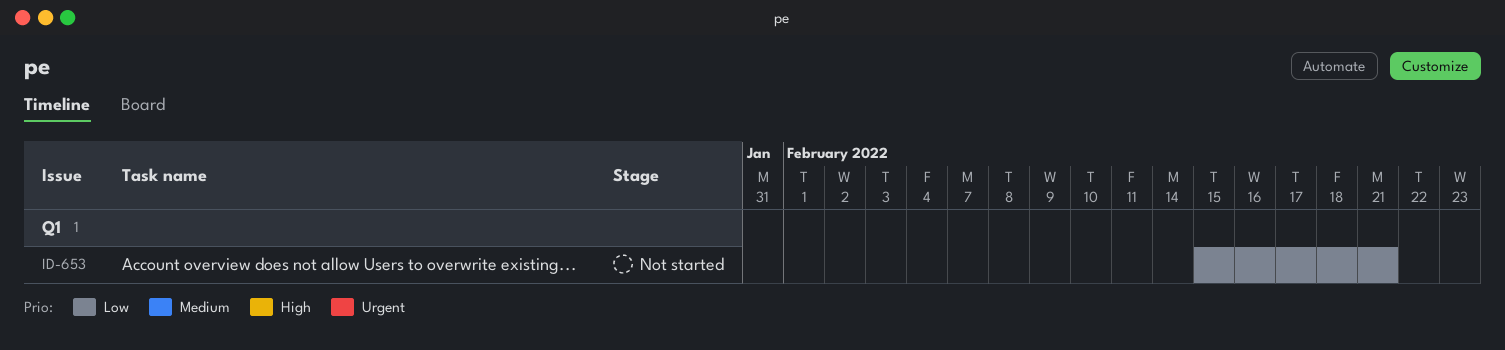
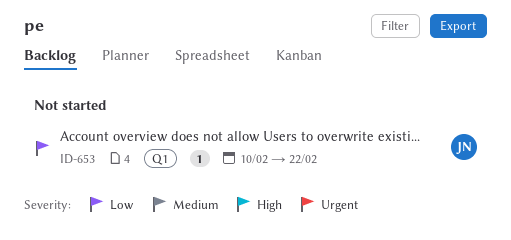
ID-653, start: Feb 15 -> Feb 10
ID-653, due: Feb 21 -> Feb 22

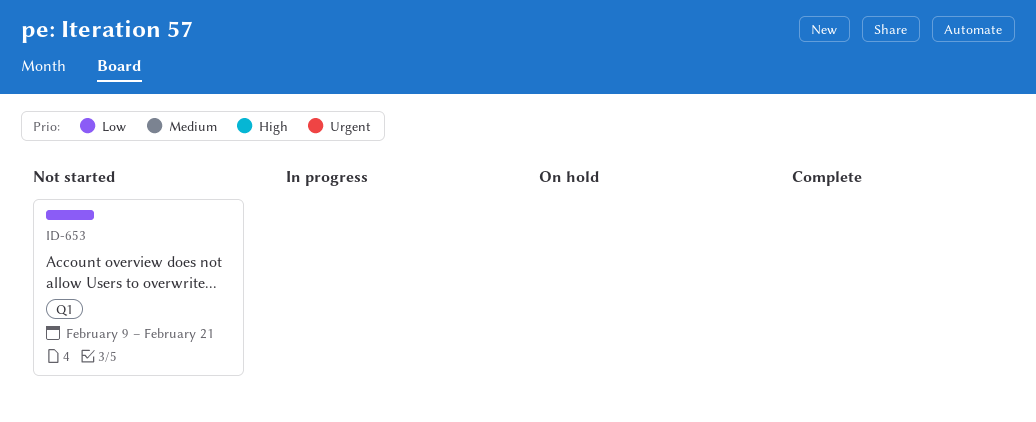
ID-653, start: Feb 10 -> Feb 9
ID-653, due: Feb 22 -> Feb 21

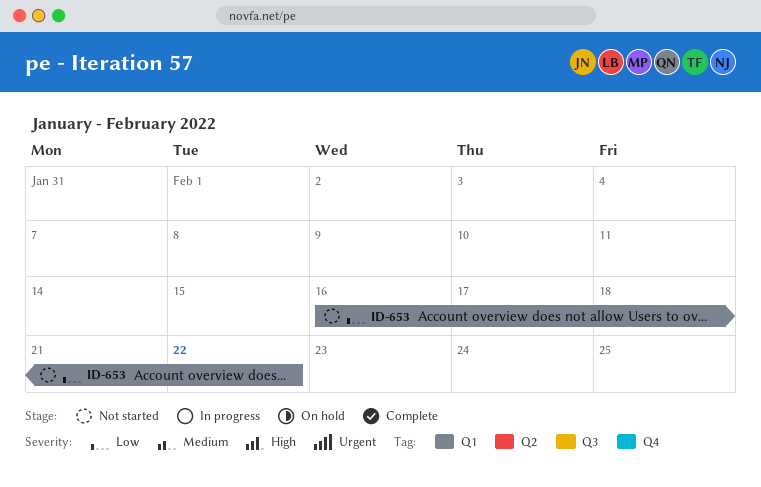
ID-653, start: Feb 9 -> Feb 16
ID-653, due: Feb 21 -> Feb 22

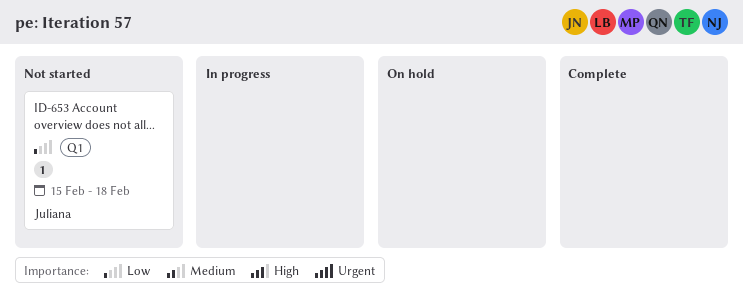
ID-653, start: Feb 16 -> Feb 15
ID-653, due: Feb 22 -> Feb 18

